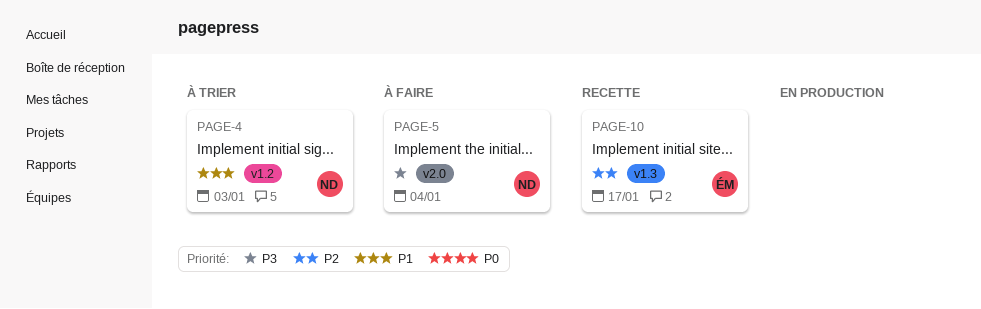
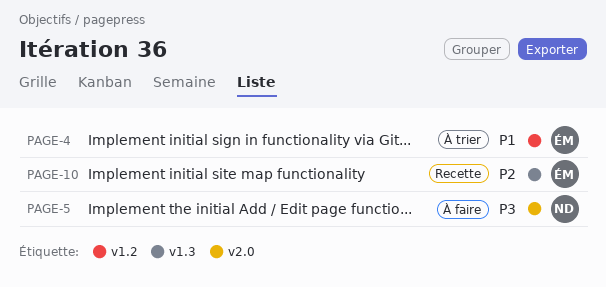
PAGE-4, owner: ND -> ÉM

